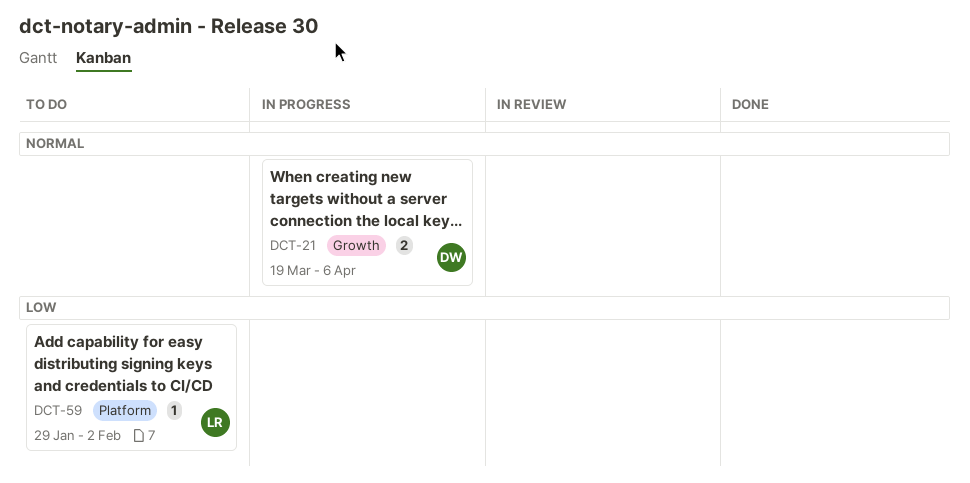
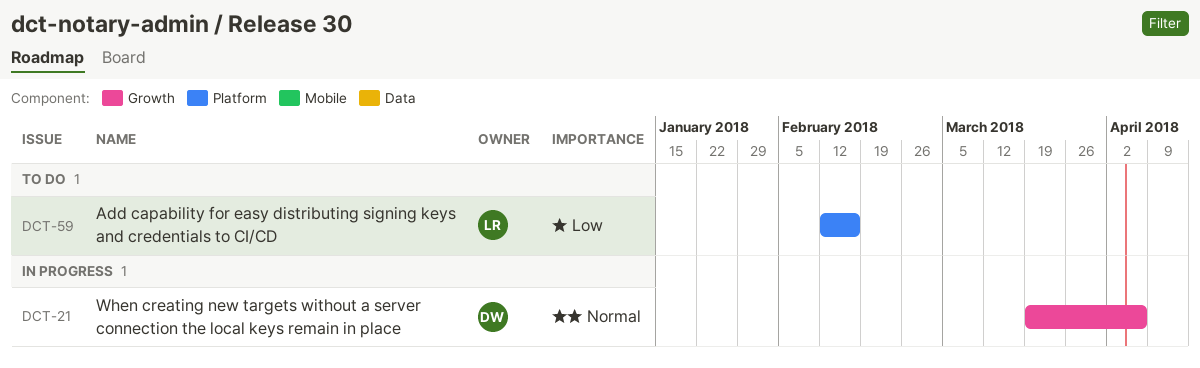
DCT-59, start: Jan 29 -> Feb 12
DCT-59, due: Feb 2 -> Feb 16

